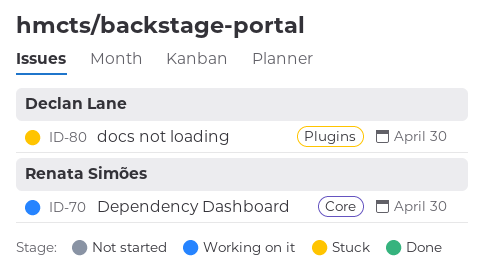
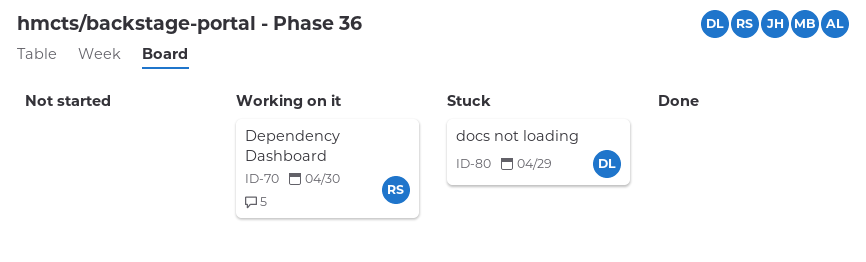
ID-80, due: Apr 30 -> Apr 29

